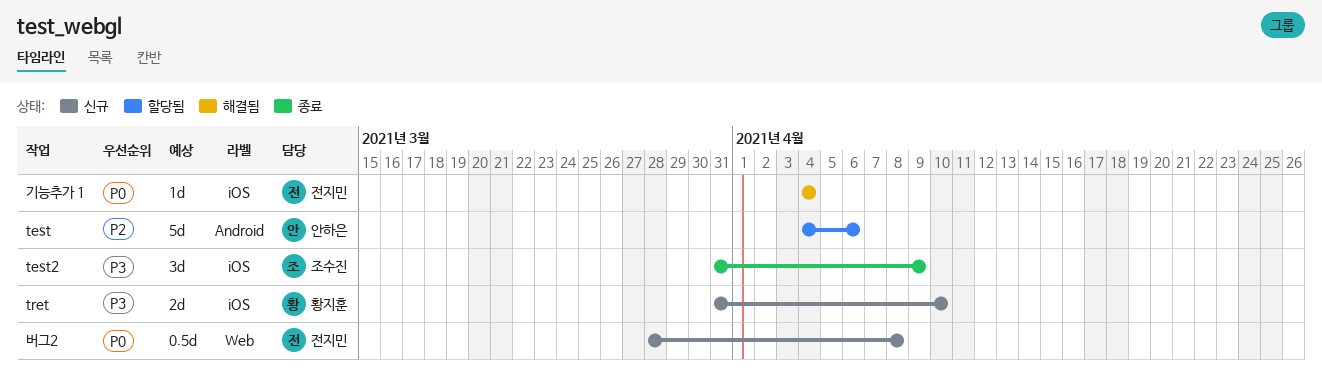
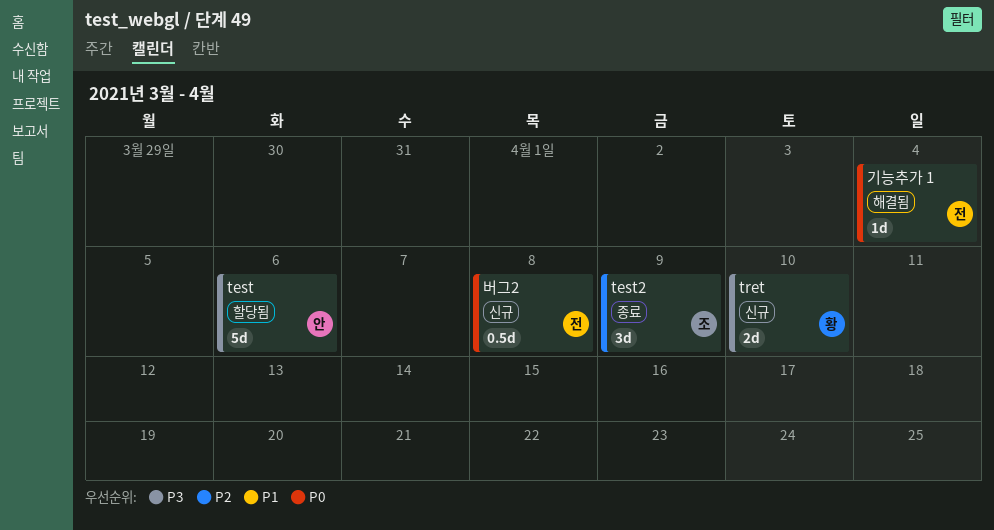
test, priority: P2 -> P3
test2, priority: P3 -> P2

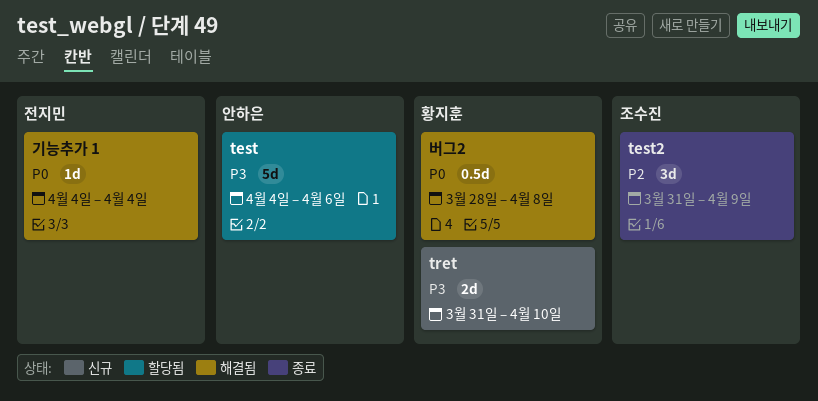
버그2, status: 신규 -> 해결됨
버그2, owner: 전지민 -> 황지훈

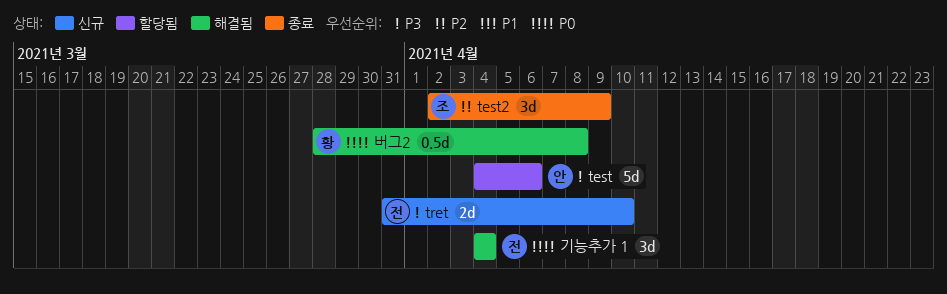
test2, start: Mar 31 -> Apr 2
tret, owner: 황지훈 -> 전지민
기능추가 1, estimate: 1d -> 3d

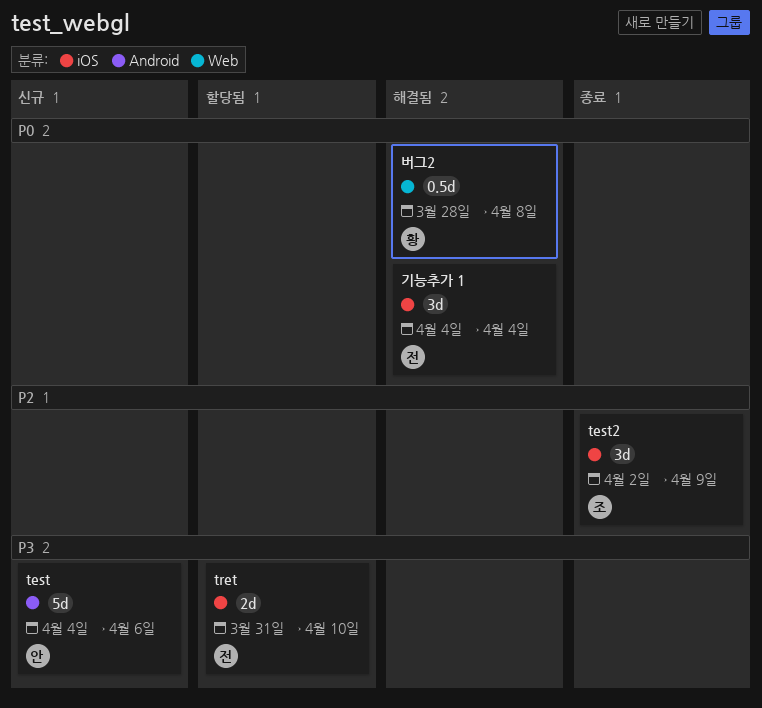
test, status: 할당됨 -> 신규
tret, status: 신규 -> 할당됨

